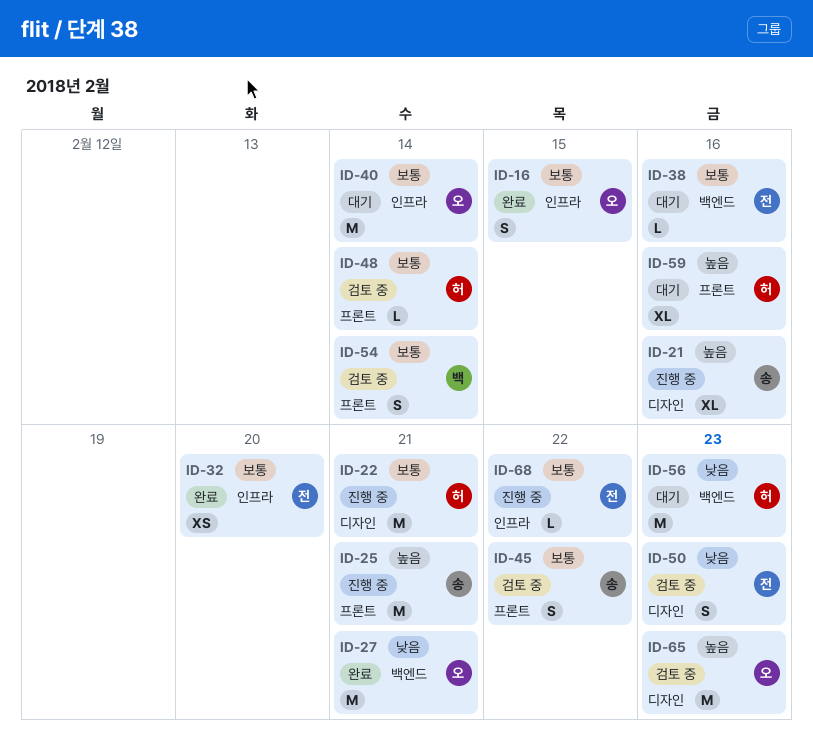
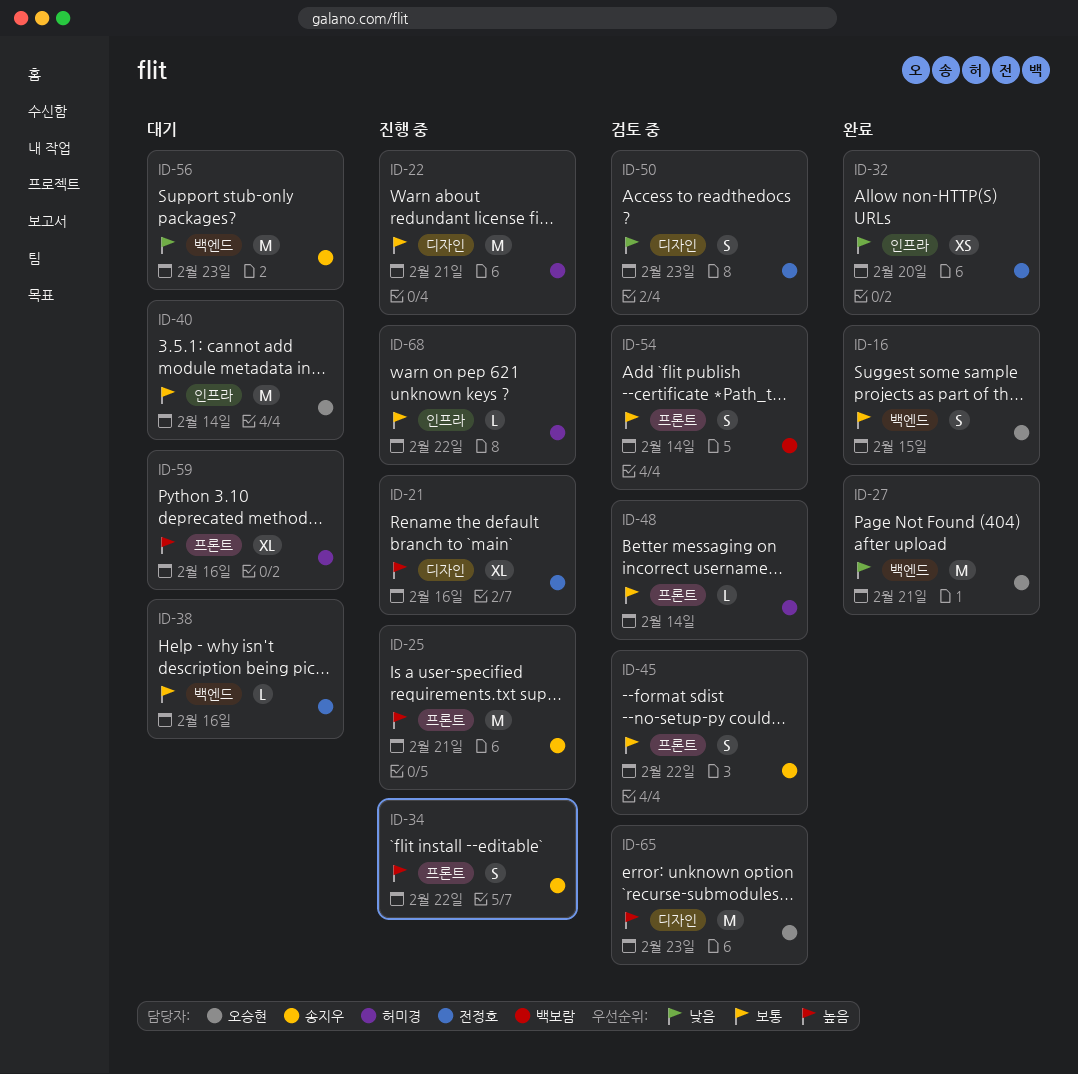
ID-16, label: 인프라 -> 백엔드
ID-21, owner: 송지우 -> 전정호
ID-32, priority: 보통 -> 낮음
ID-34: none -> present
ID-56, owner: 허미경 -> 송지우
ID-68, owner: 전정호 -> 허미경

